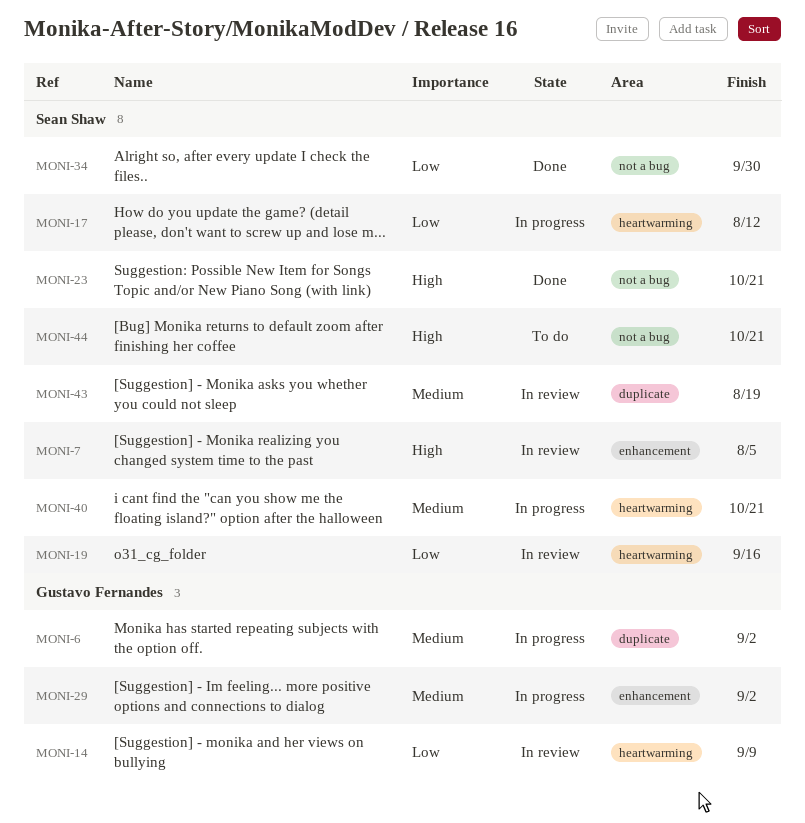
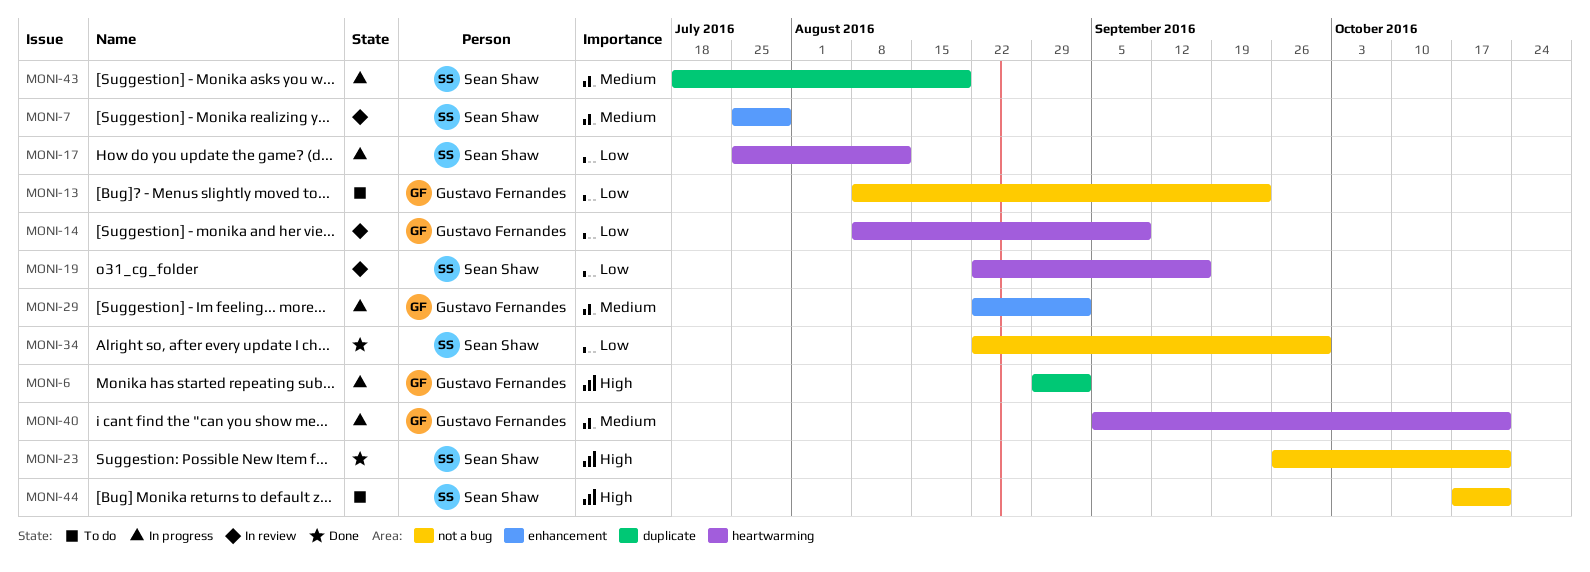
MONI-6, priority: Medium -> High
MONI-7, priority: High -> Medium
MONI-7, due: Aug 5 -> Jul 29
MONI-13: none -> present
MONI-40, owner: Sean Shaw -> Gustavo Fernandes
MONI-43, status: In review -> In progress

